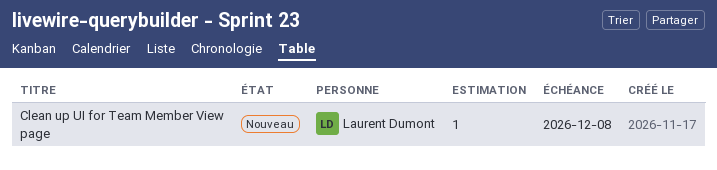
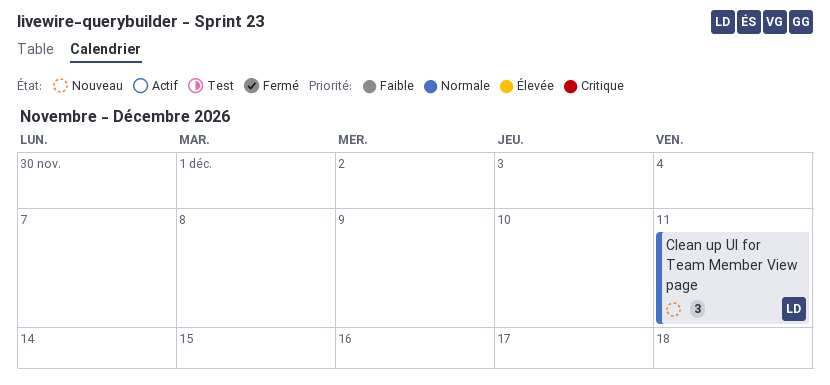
Clean up UI for Team Member View page, estimate: 1 -> 3
Clean up UI for Team Member View page, due: Dec 8 -> Dec 11

